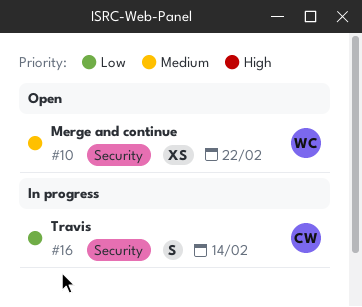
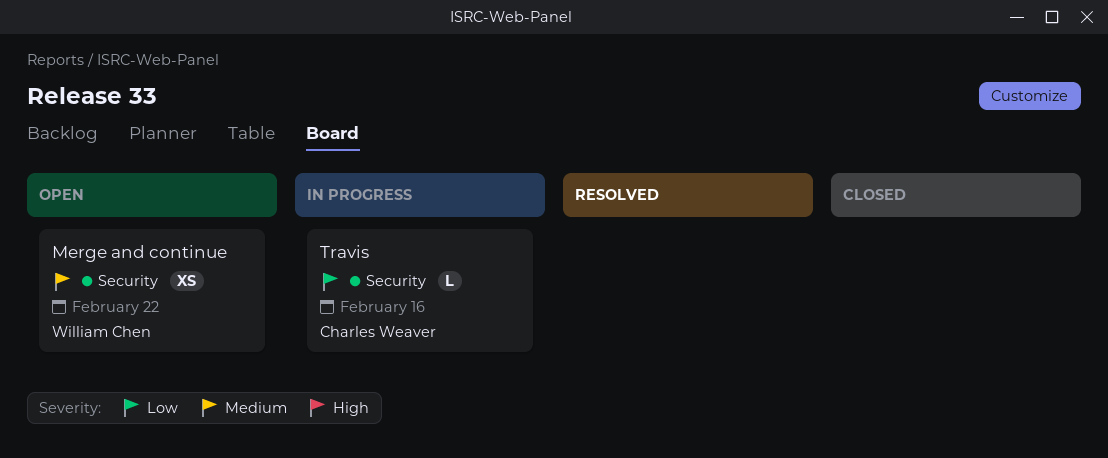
Travis, estimate: S -> L
Travis, due: Feb 14 -> Feb 16

